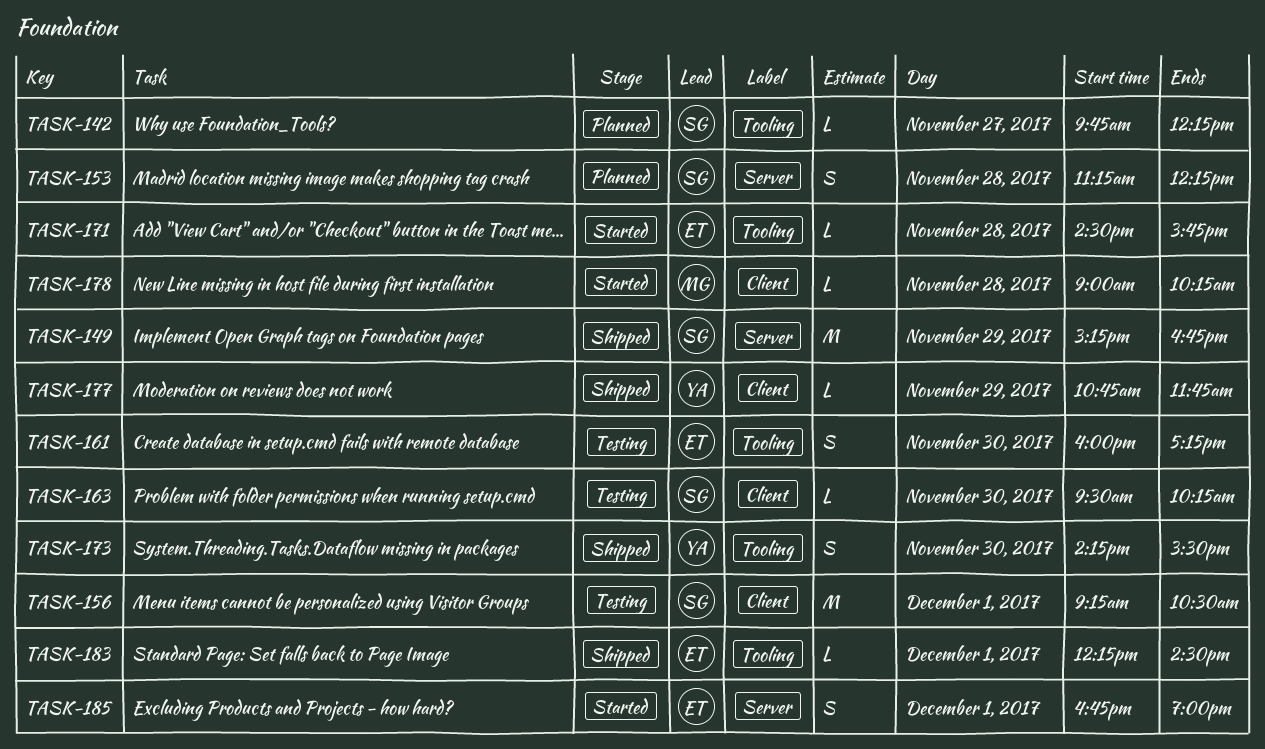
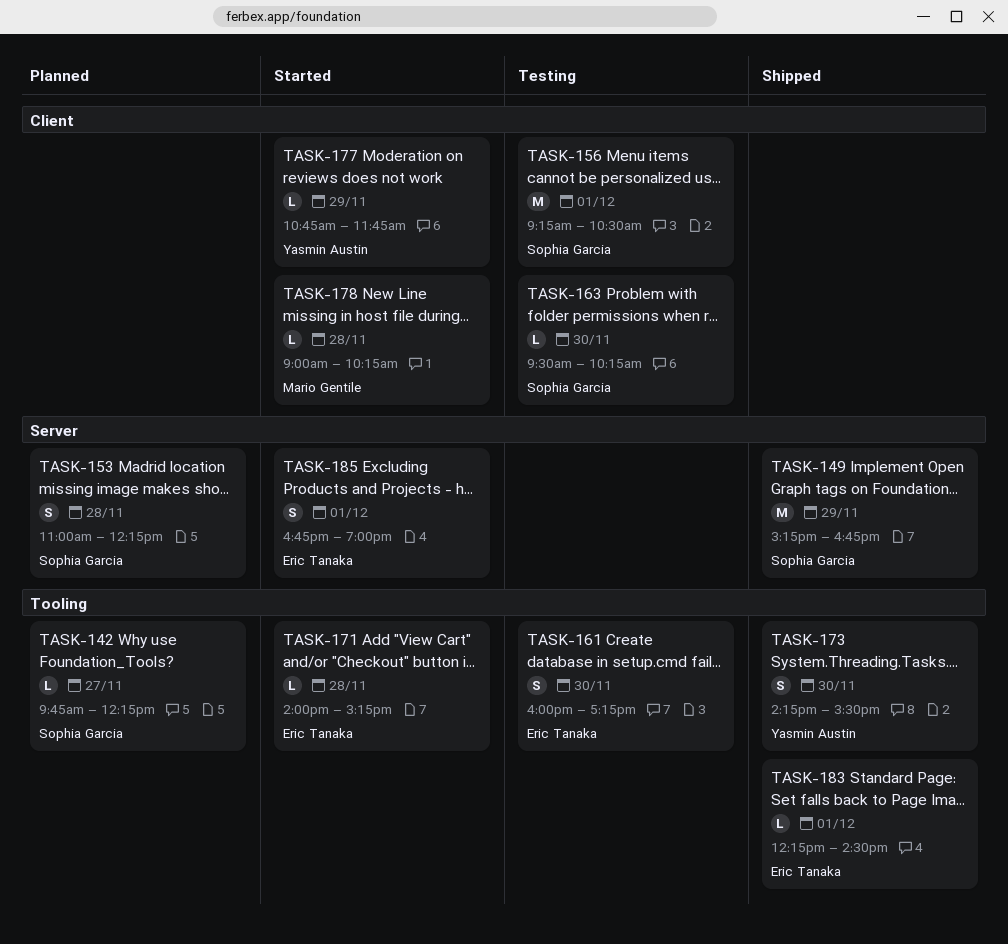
TASK-153, begins: 11:15 -> 11:00
TASK-171, begins: 14:30 -> 14:00
TASK-171, ends: 15:45 -> 15:15
TASK-177, status: Shipped -> Started

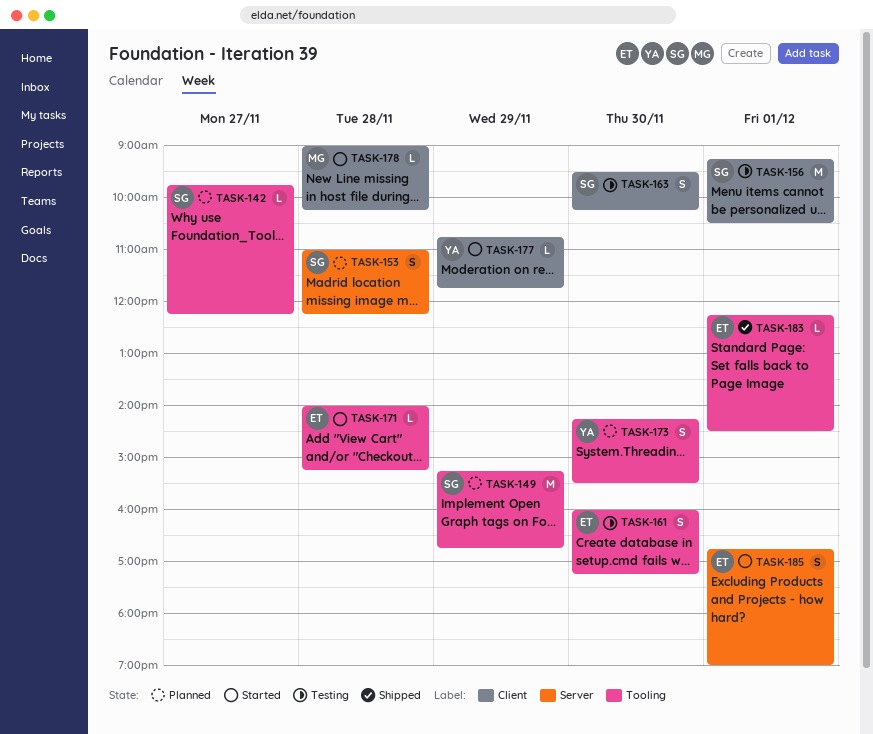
TASK-149, status: Shipped -> Planned
TASK-149, label: Server -> Tooling
TASK-163, estimate: L -> S
TASK-173, status: Shipped -> Planned

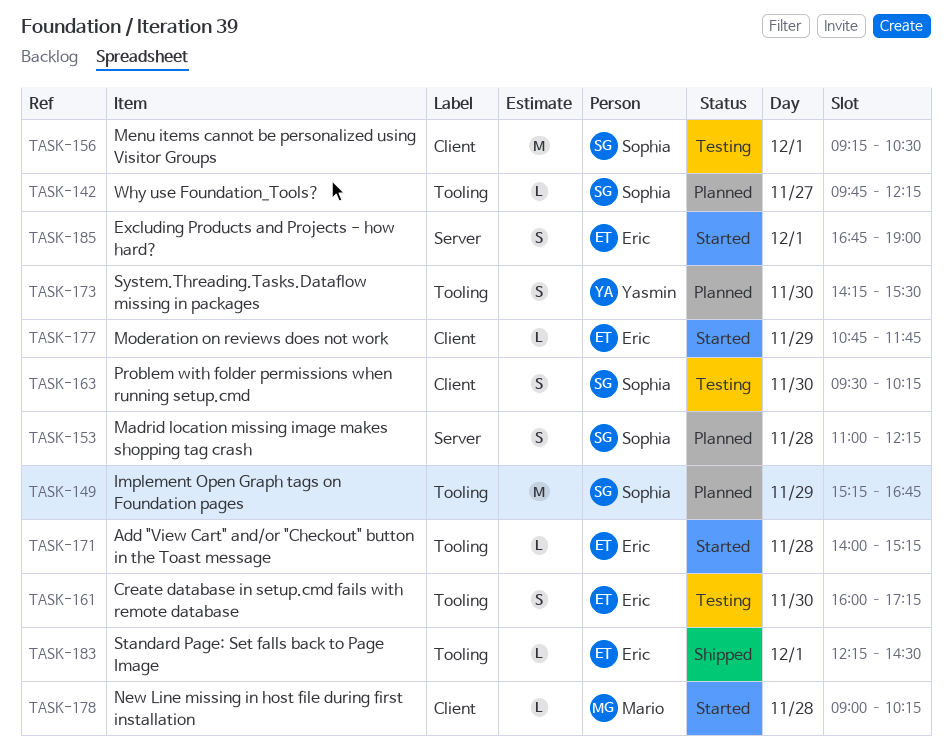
TASK-177, owner: Yasmin -> Eric

